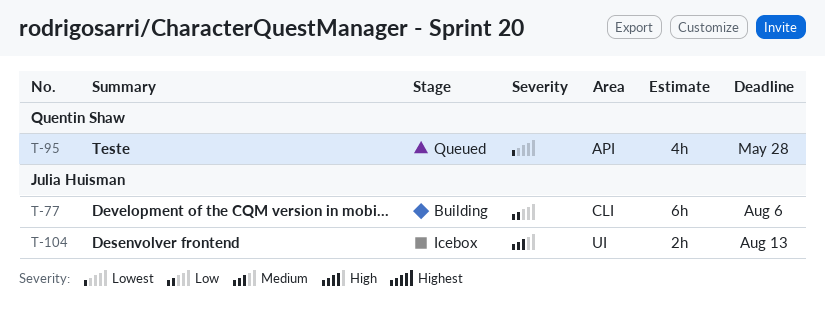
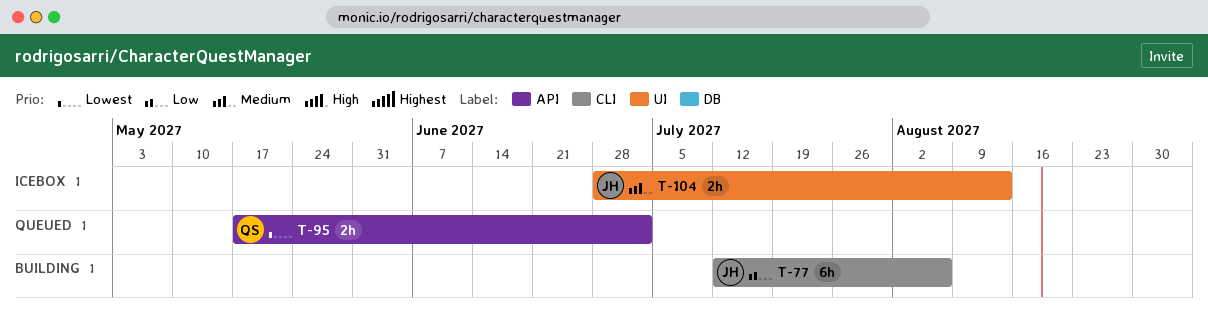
T-95, estimate: 4h -> 2h
T-95, due: May 28 -> Jul 2

